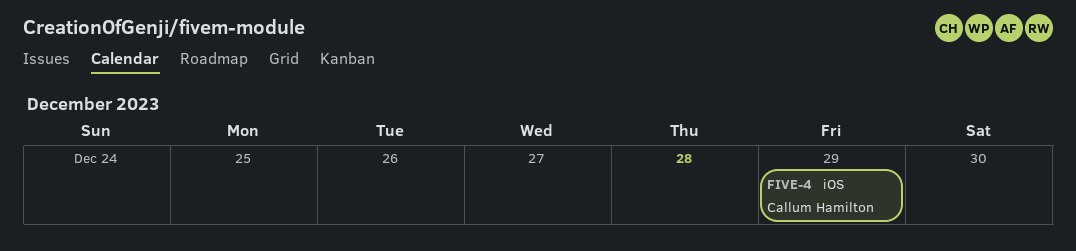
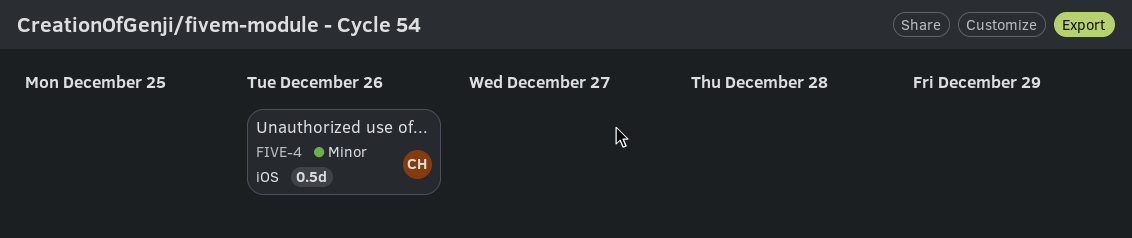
FIVE-4, due: Dec 29 -> Dec 26

